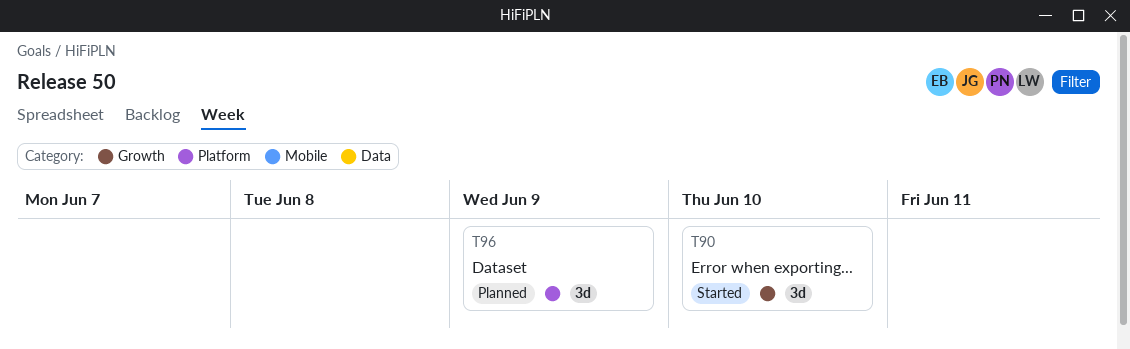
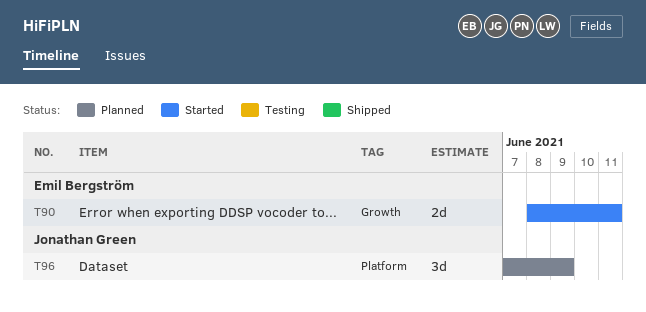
T90, estimate: 3d -> 2d
T90, due: Jun 10 -> Jun 11

